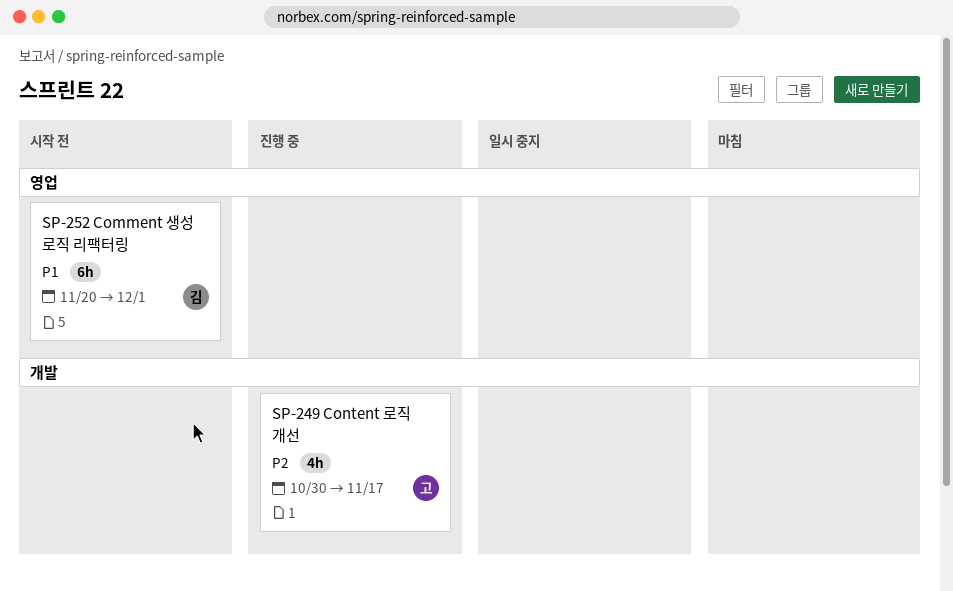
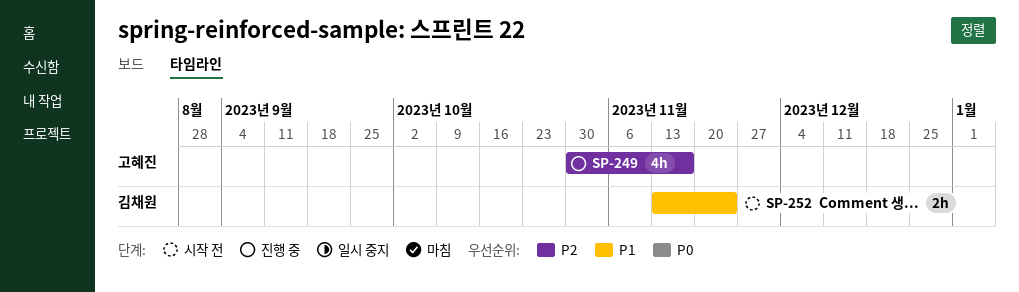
SP-252, estimate: 6h -> 2h
SP-252, start: Nov 20 -> Nov 13
SP-252, due: Dec 1 -> Nov 24

